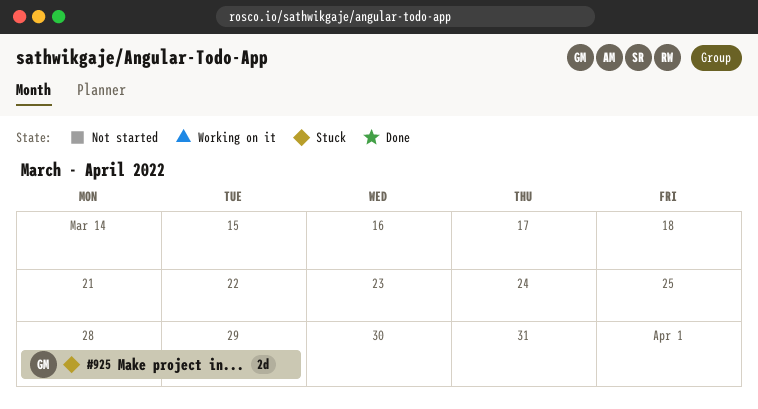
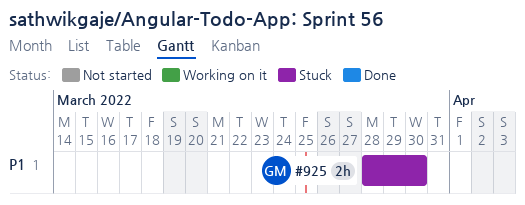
#925, estimate: 2d -> 2h
#925, due: Mar 29 -> Mar 30

